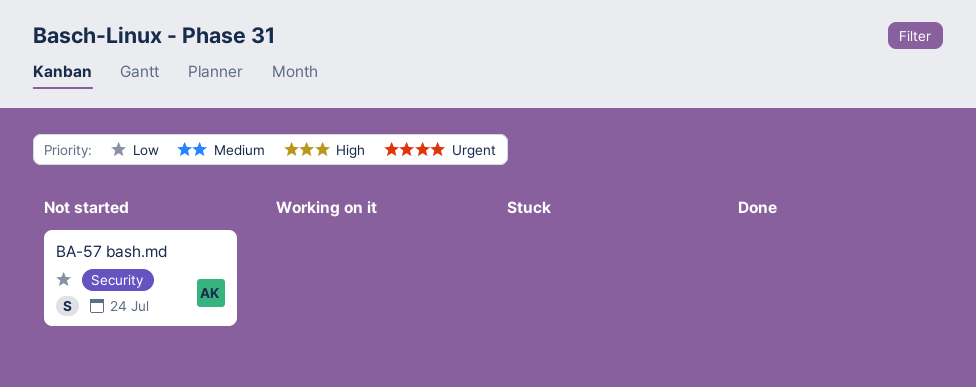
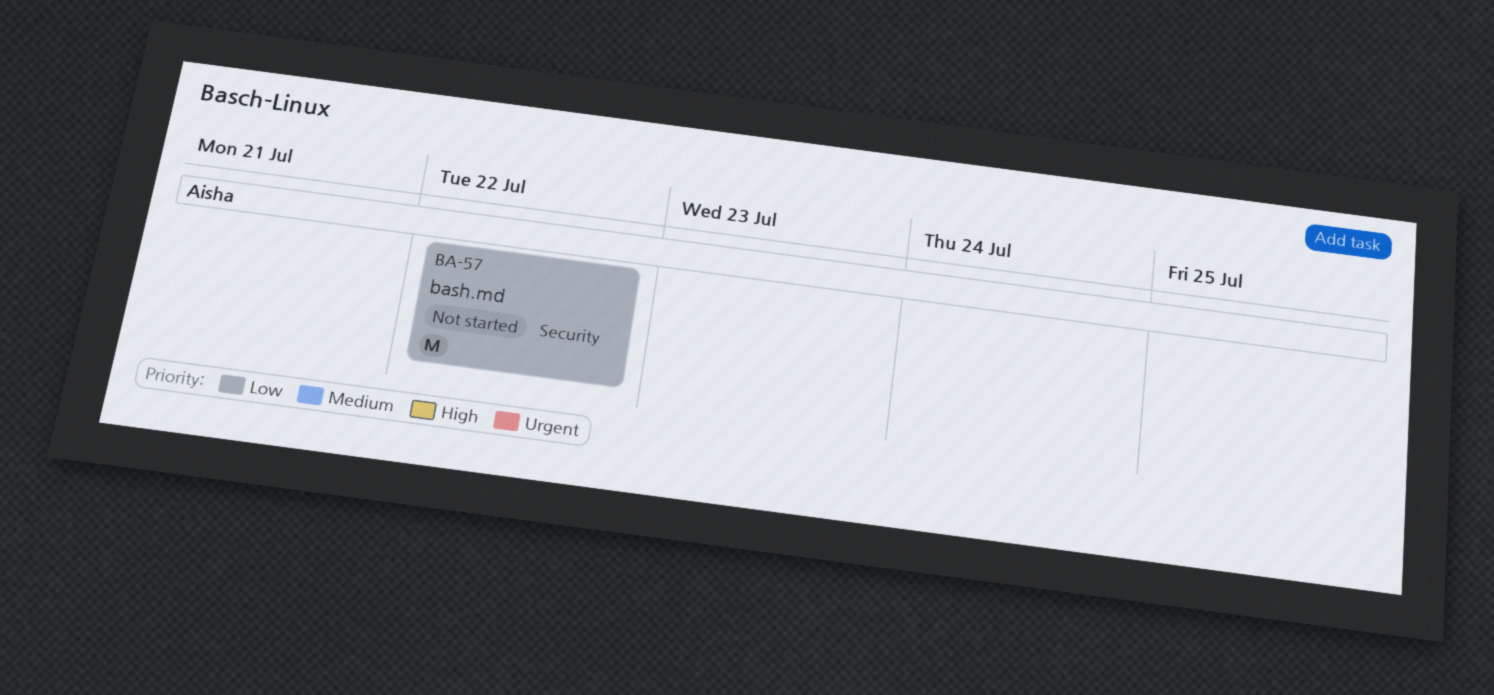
BA-57, estimate: S -> M
BA-57, due: Jul 24 -> Jul 22

